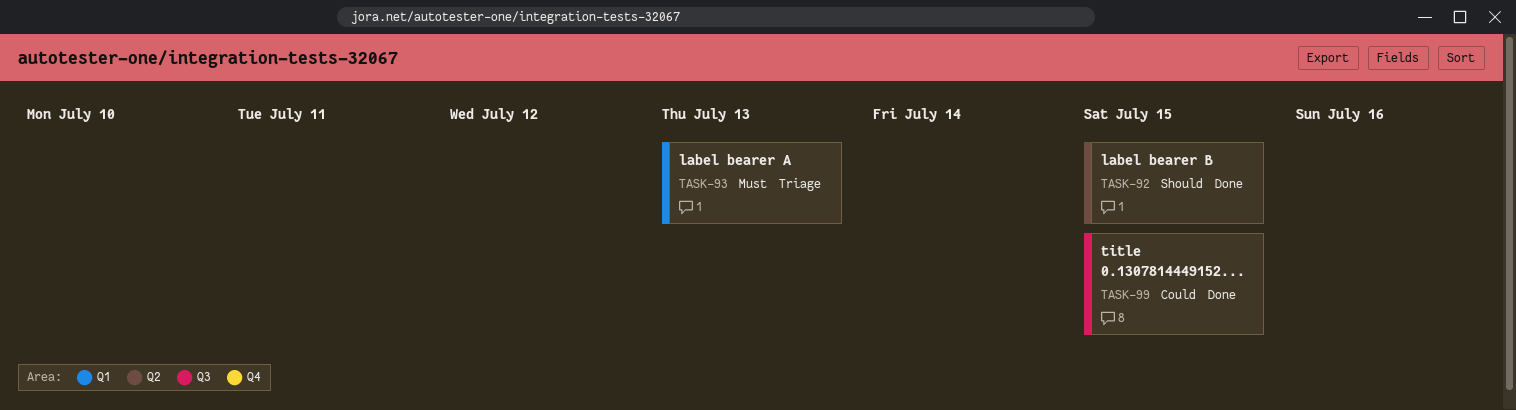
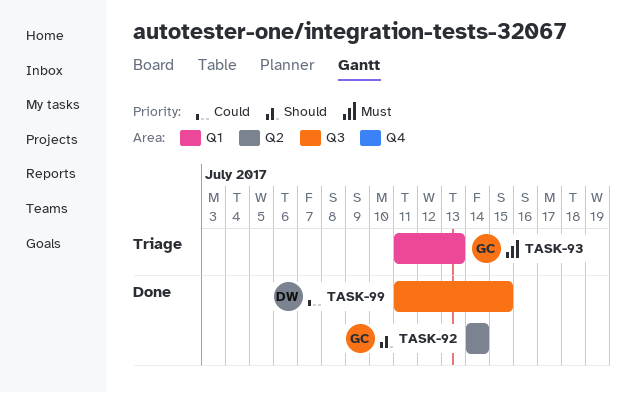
TASK-92, due: Jul 15 -> Jul 14

